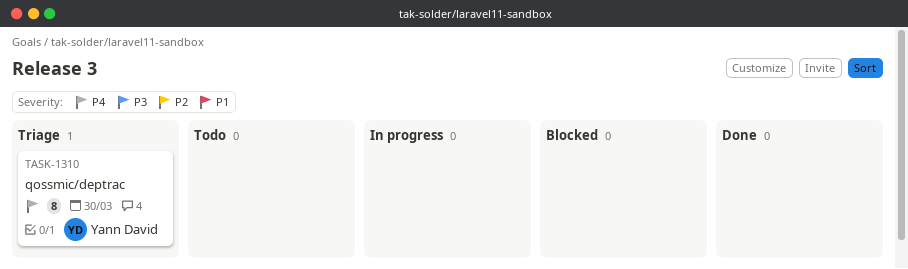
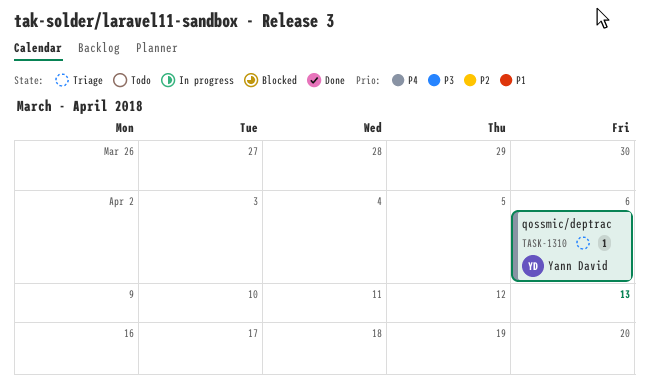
TASK-1310, estimate: 8 -> 1
TASK-1310, due: Mar 30 -> Apr 6

